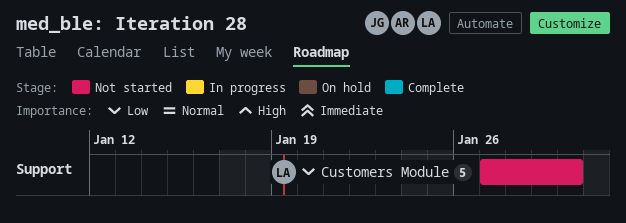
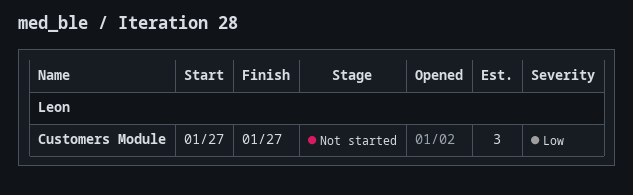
Customers Module, estimate: 5 -> 3
Customers Module, due: Jan 30 -> Jan 27

